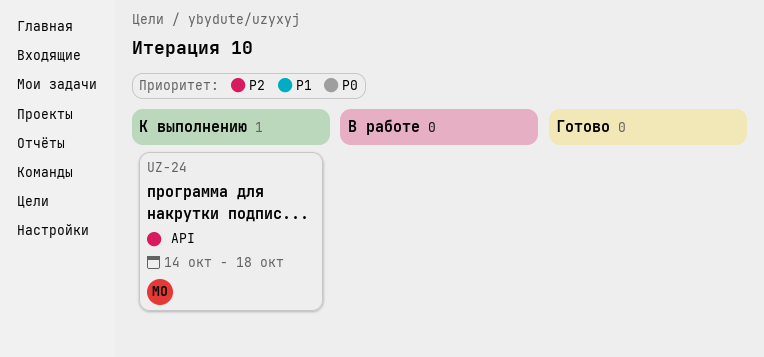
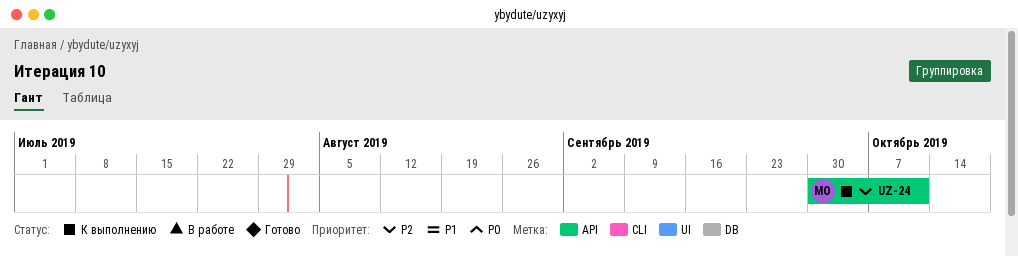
UZ-24, start: Oct 14 -> Sep 30
UZ-24, due: Oct 18 -> Oct 11

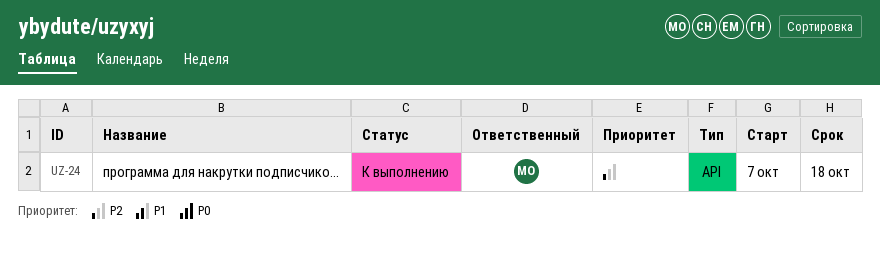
UZ-24, start: Sep 30 -> Oct 7
UZ-24, due: Oct 11 -> Oct 18

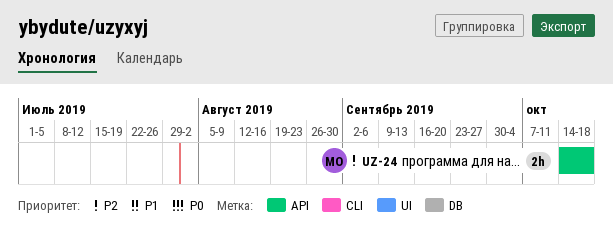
UZ-24, start: Oct 7 -> Oct 14

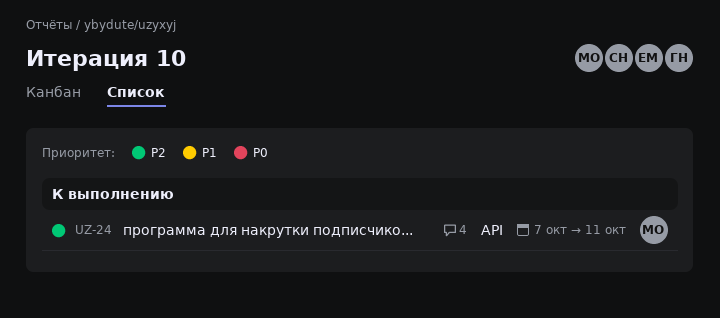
UZ-24, start: Oct 14 -> Oct 7
UZ-24, due: Oct 18 -> Oct 11

